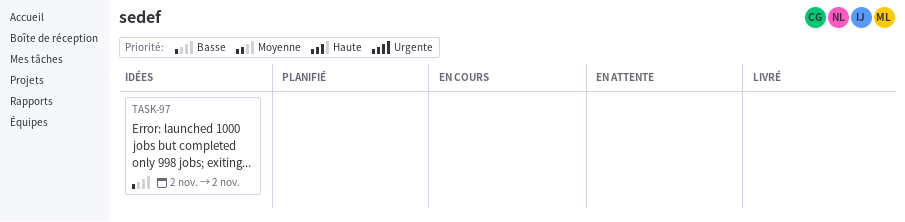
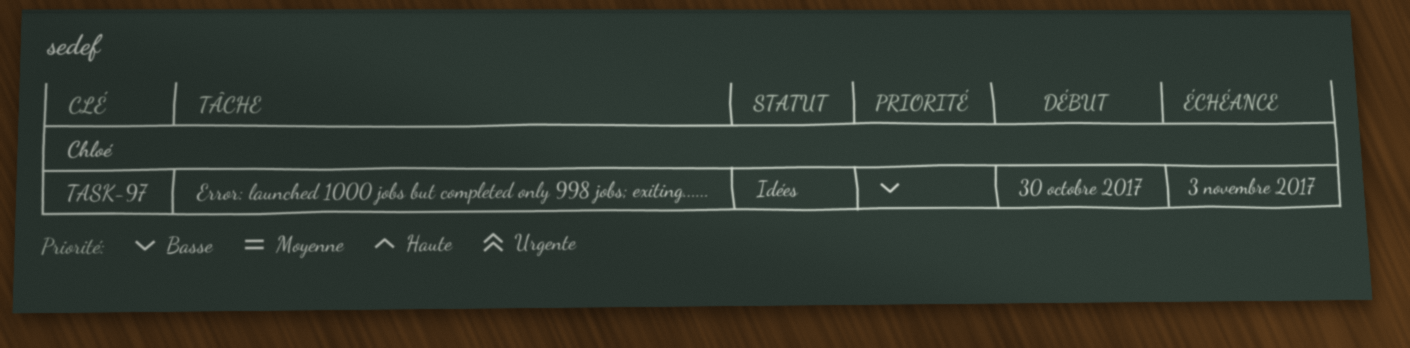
TASK-97, start: Nov 2 -> Oct 30
TASK-97, due: Nov 2 -> Nov 3

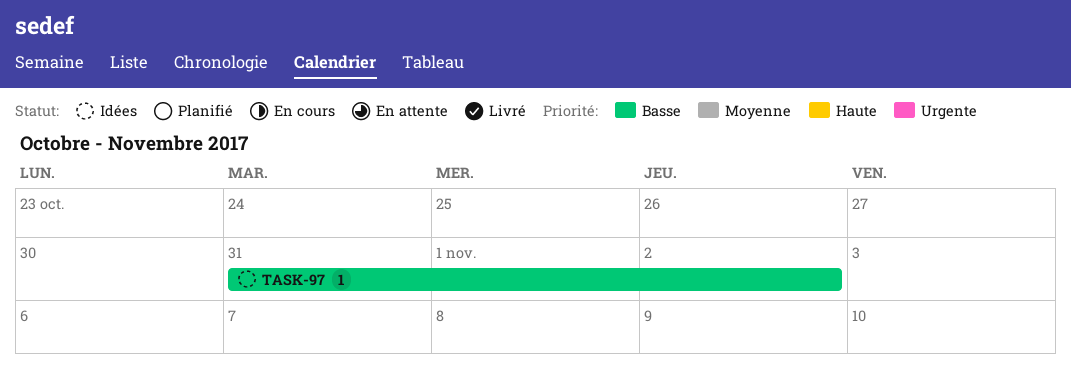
TASK-97, start: Oct 30 -> Oct 31
TASK-97, due: Nov 3 -> Nov 2

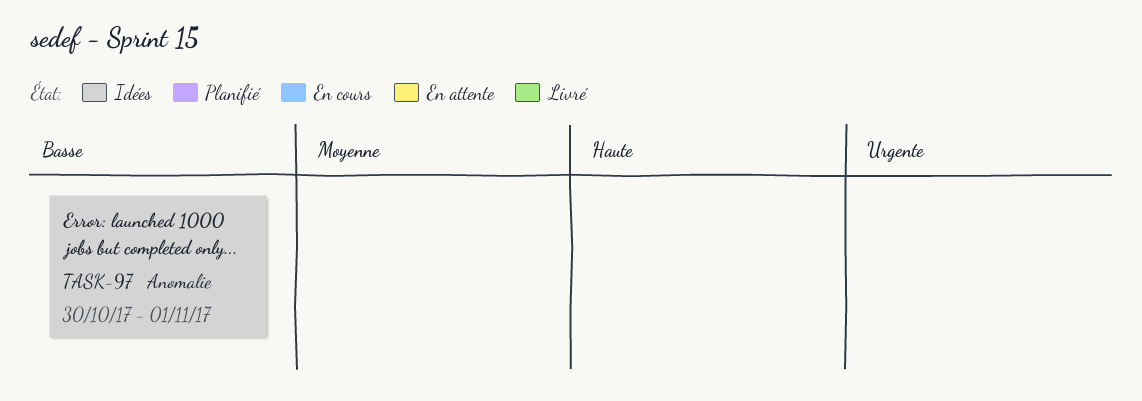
TASK-97, start: Oct 31 -> Oct 30
TASK-97, due: Nov 2 -> Nov 1

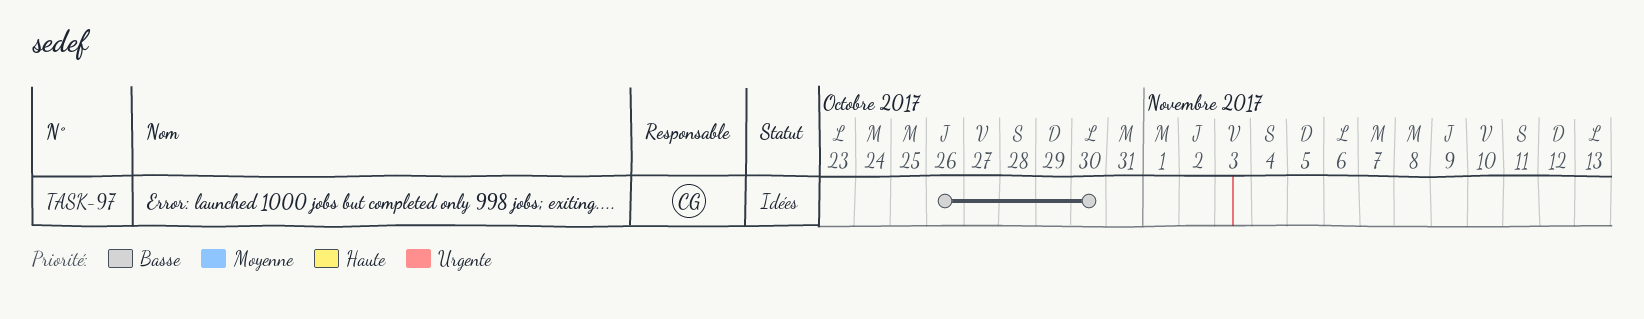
TASK-97, start: Oct 30 -> Oct 26
TASK-97, due: Nov 1 -> Oct 30

